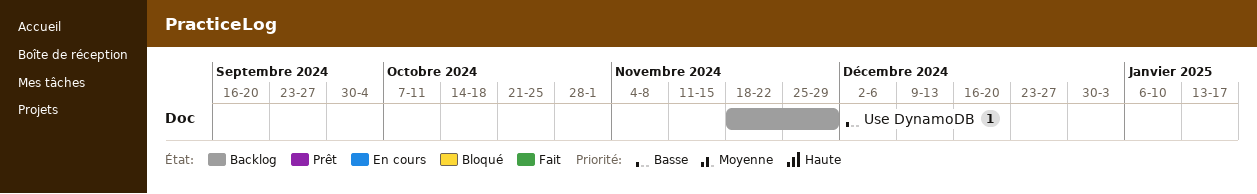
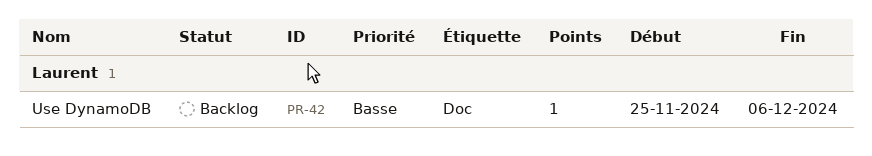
Use DynamoDB, start: Nov 18 -> Nov 25
Use DynamoDB, due: Nov 29 -> Dec 6

